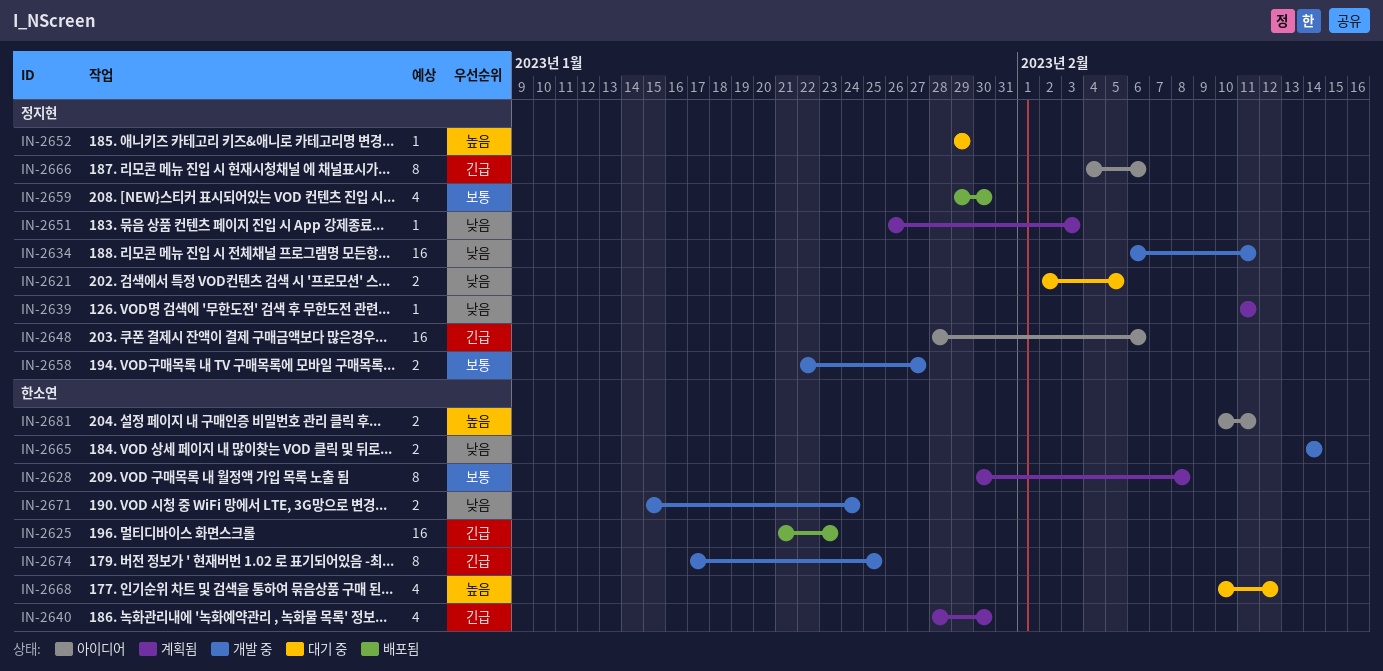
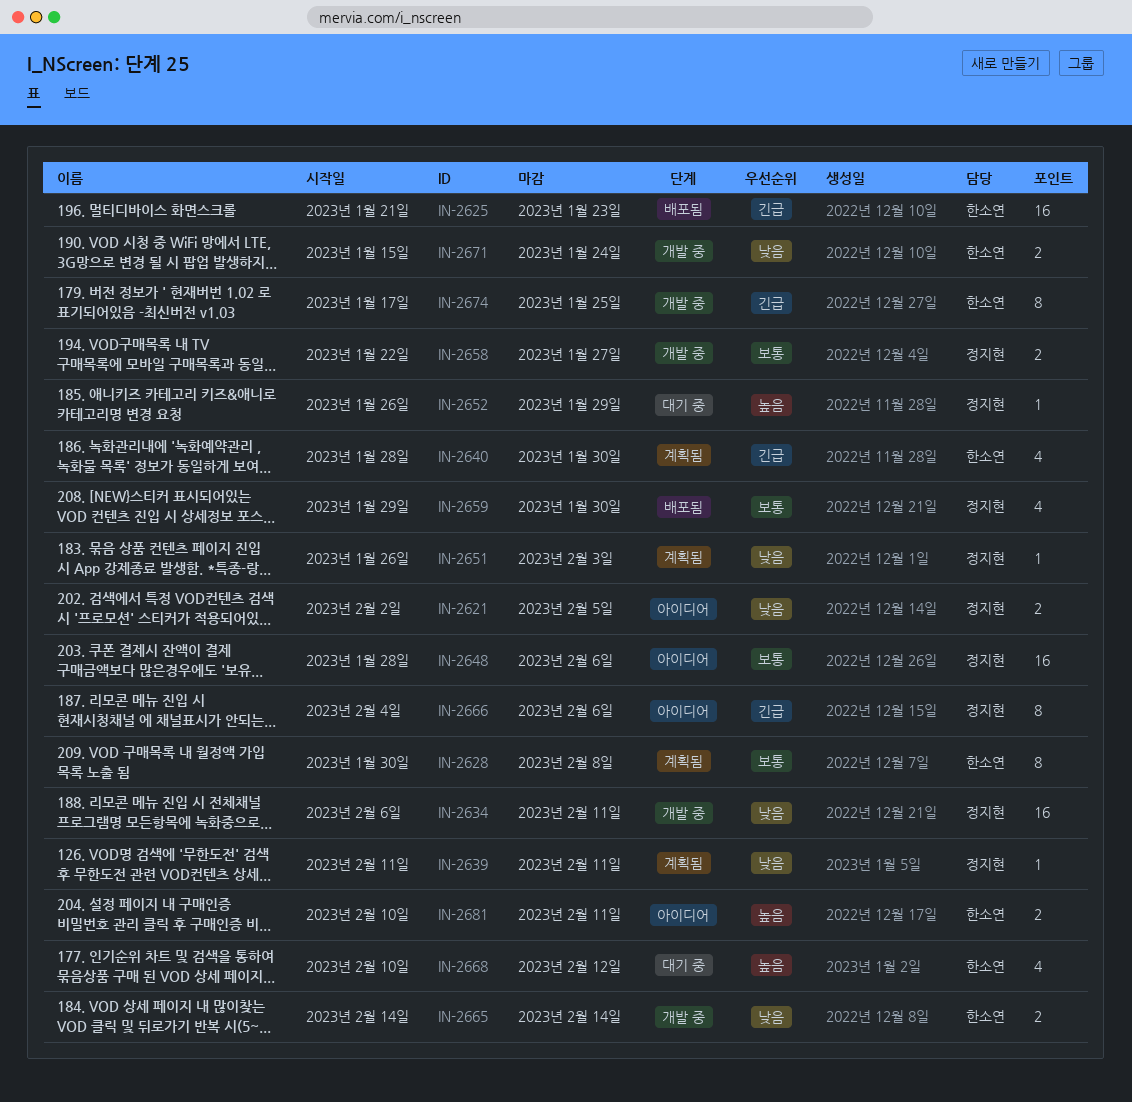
IN-2621, status: 대기 중 -> 아이디어
IN-2648, priority: 긴급 -> 보통
IN-2652, start: Jan 29 -> Jan 26

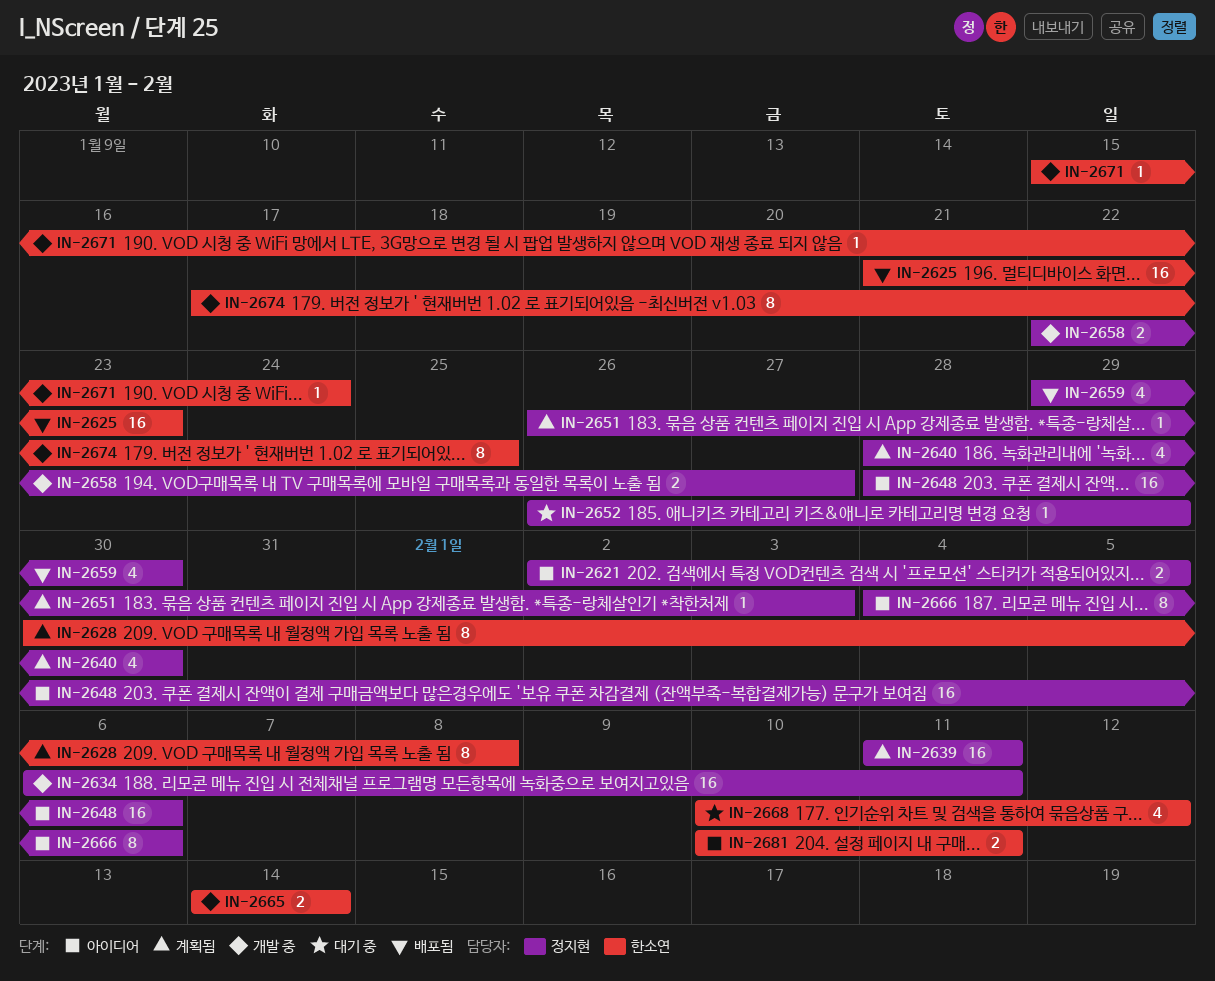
IN-2639, estimate: 1 -> 16
IN-2640, owner: 한소연 -> 정지현
IN-2671, estimate: 2 -> 1

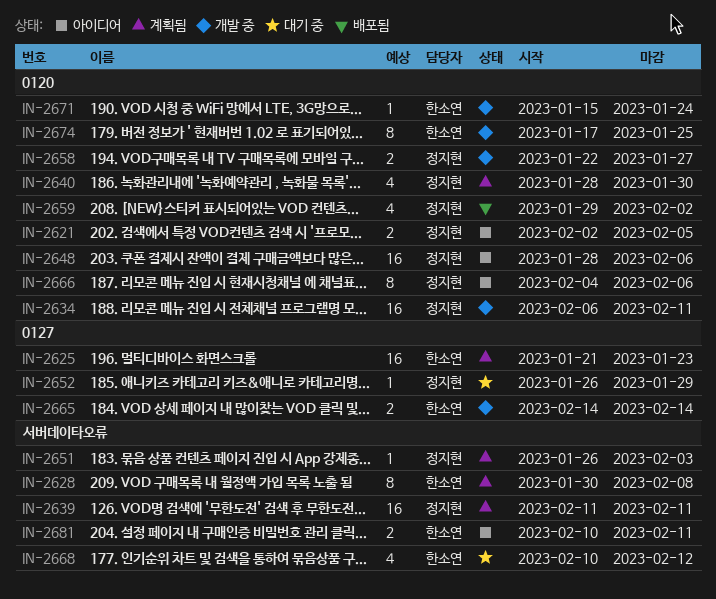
IN-2625, status: 배포됨 -> 계획됨
IN-2659, due: Jan 30 -> Feb 2

